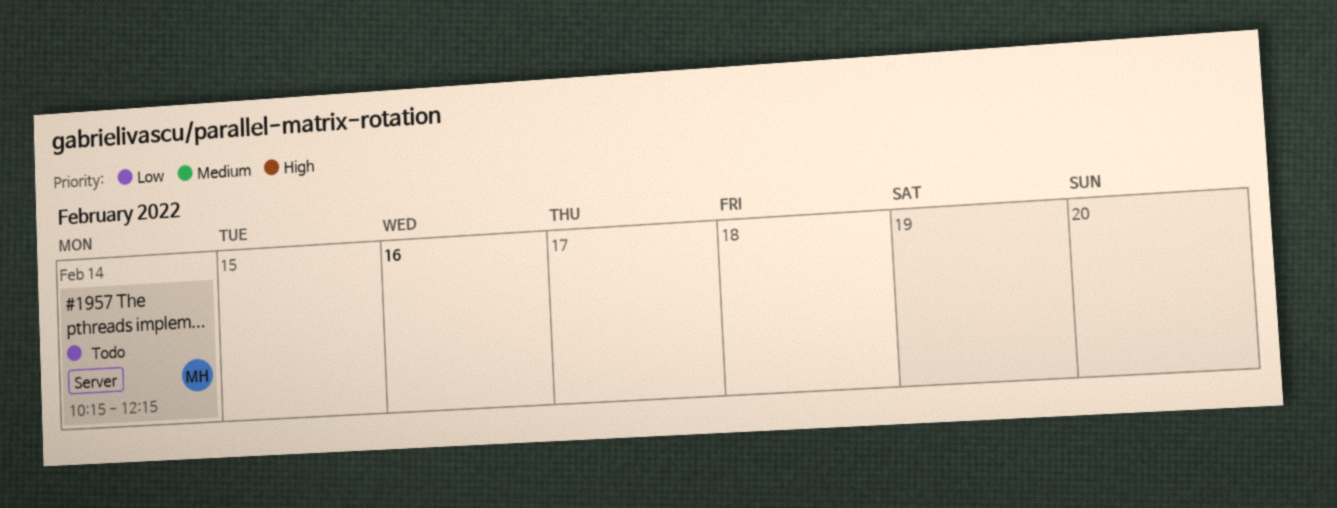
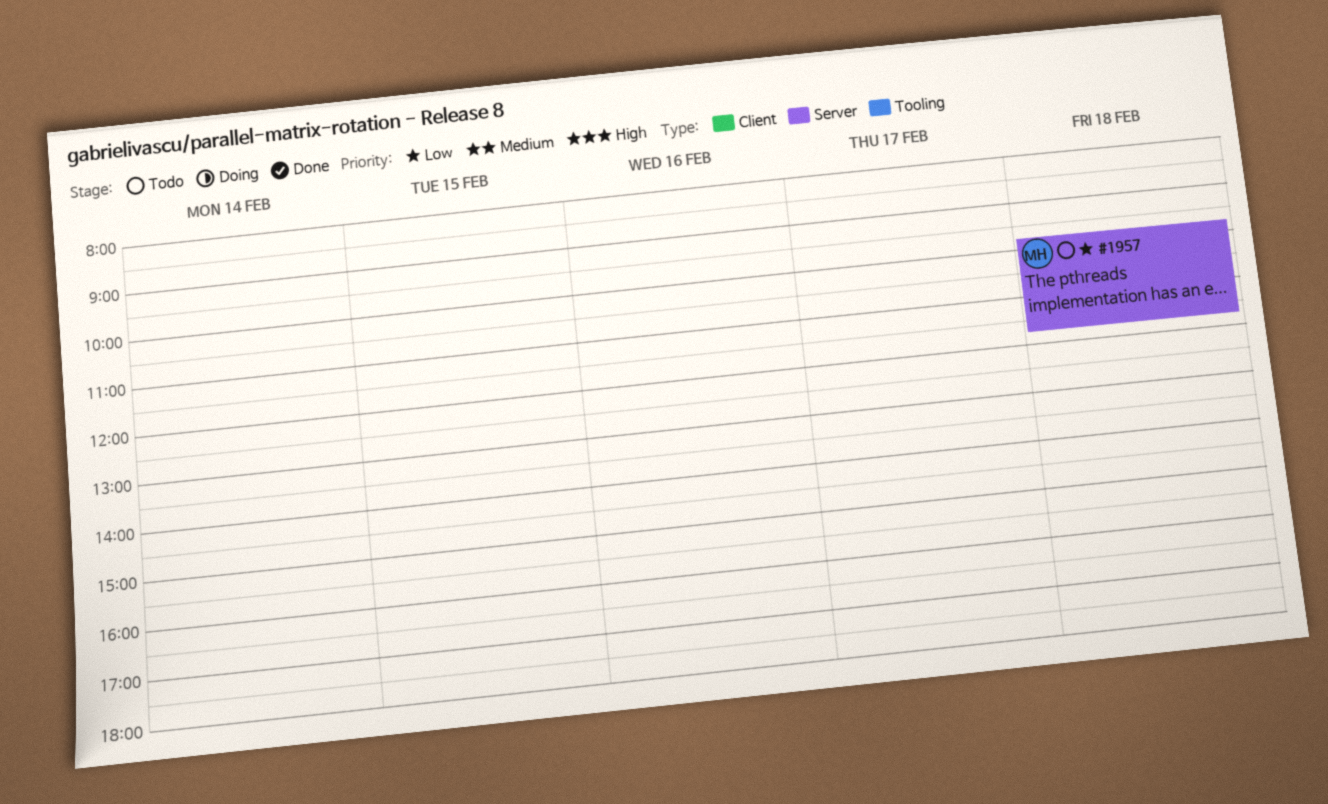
#1957, day: Feb 14 -> Feb 18
#1957, begins: 10:15 -> 09:45
#1957, ends: 12:15 -> 11:45

